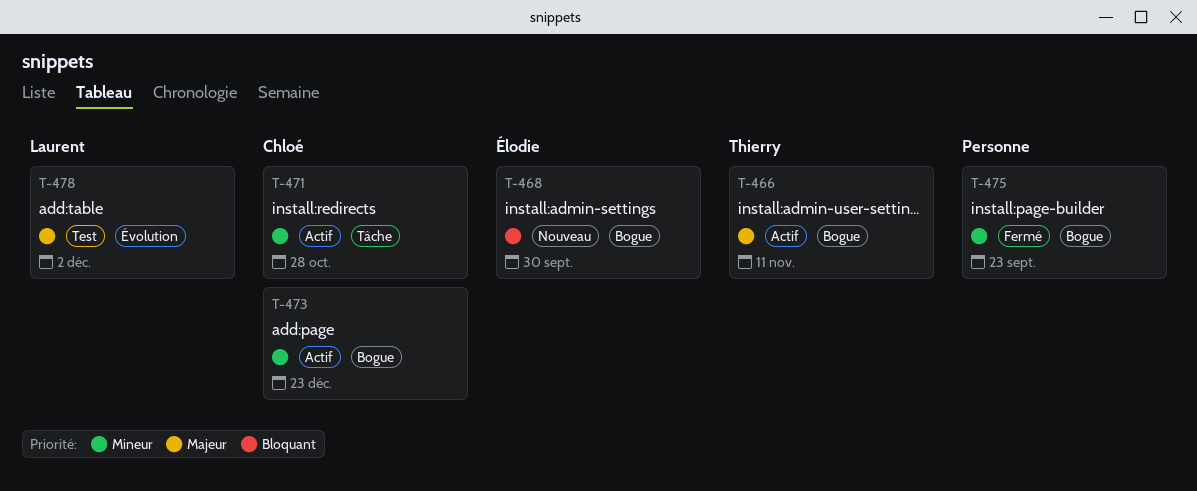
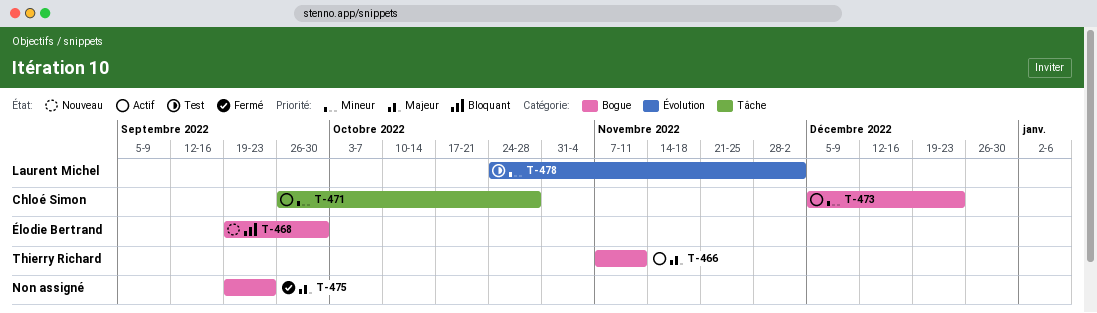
T-475, priority: Mineur -> Majeur
T-478, priority: Majeur -> Mineur

